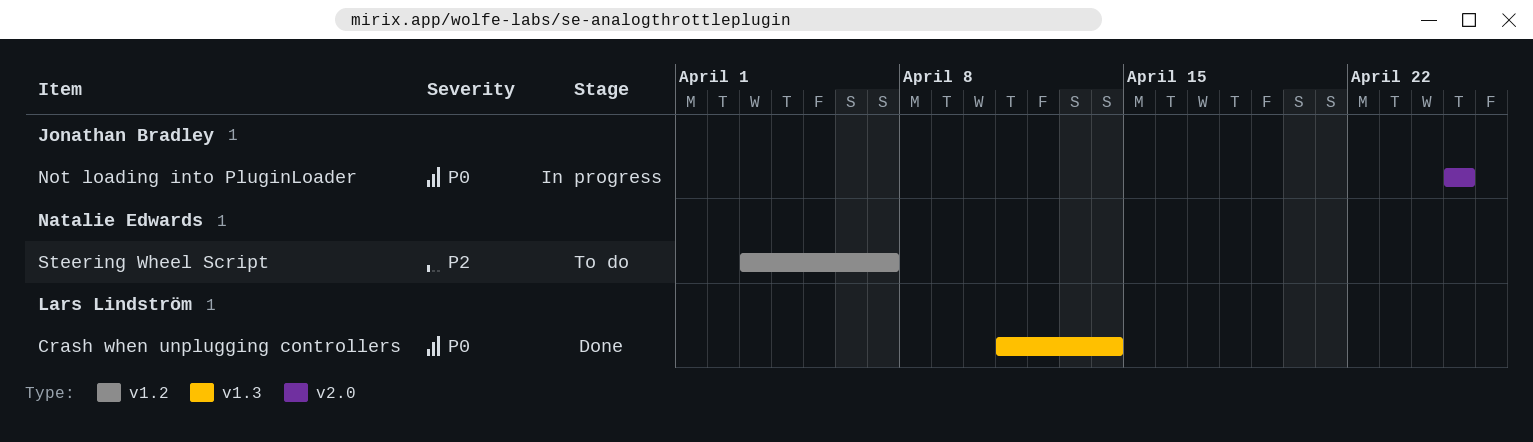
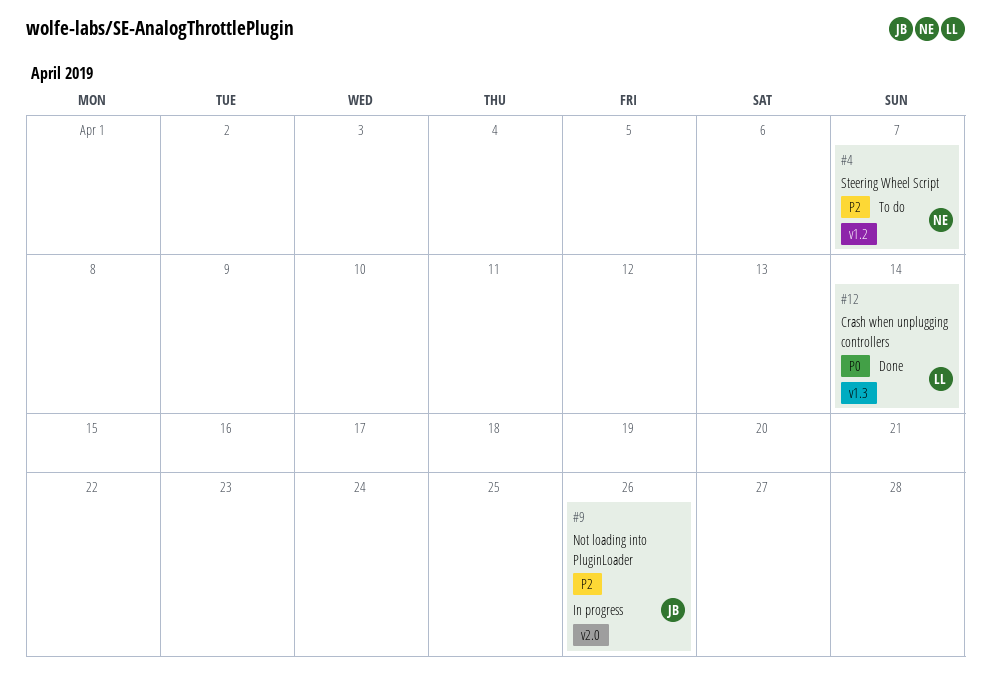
Not loading into PluginLoader, priority: P0 -> P2
Not loading into PluginLoader, due: Apr 25 -> Apr 26

